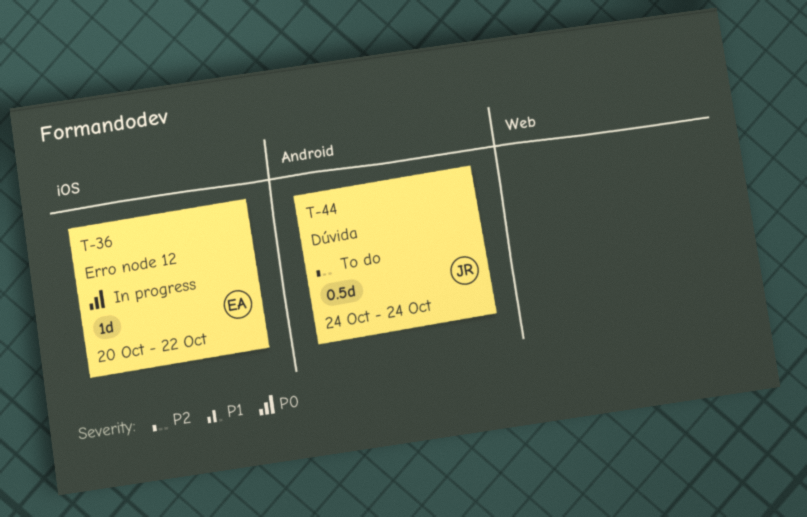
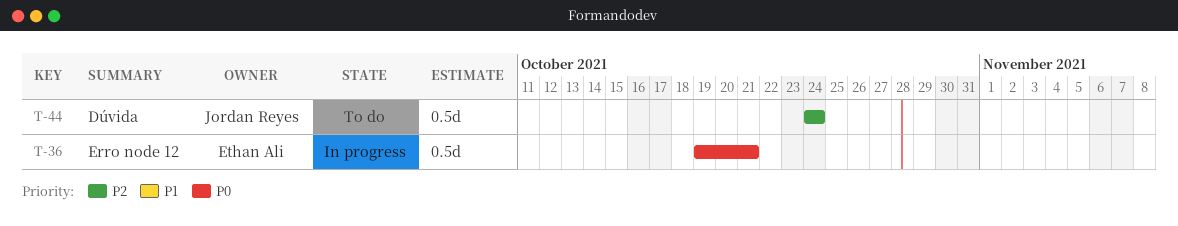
T-36, estimate: 1d -> 0.5d
T-36, start: Oct 20 -> Oct 19
T-36, due: Oct 22 -> Oct 21

